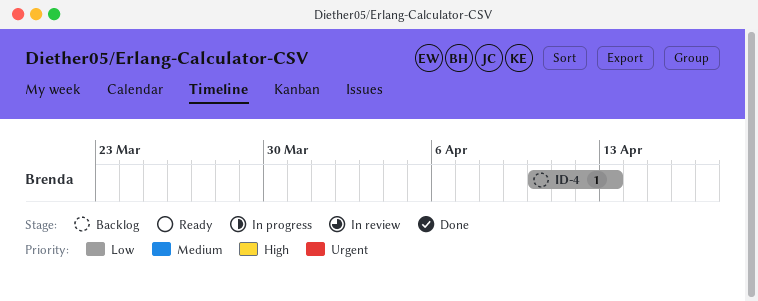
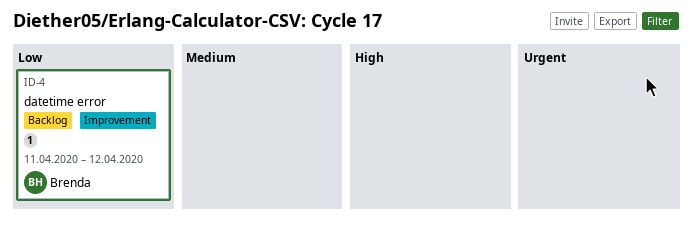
ID-4, start: Apr 10 -> Apr 11
ID-4, due: Apr 13 -> Apr 12

